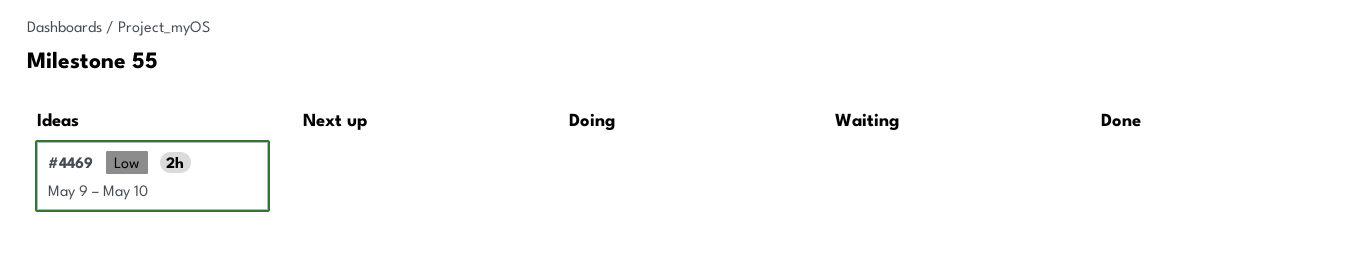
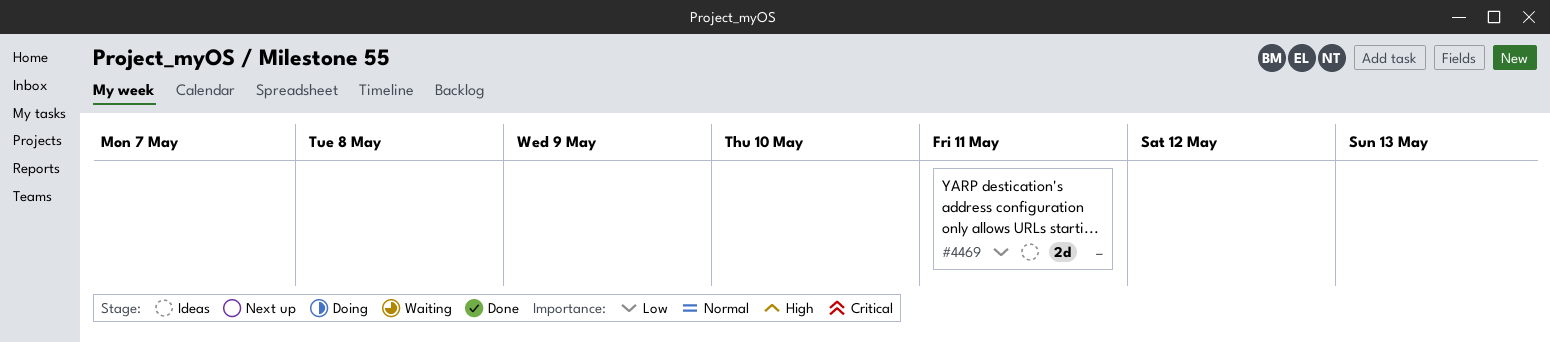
#4469, estimate: 2h -> 2d
#4469, due: May 10 -> May 11

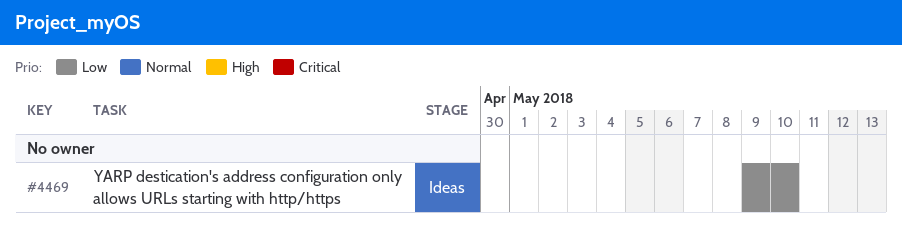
#4469, due: May 11 -> May 10

